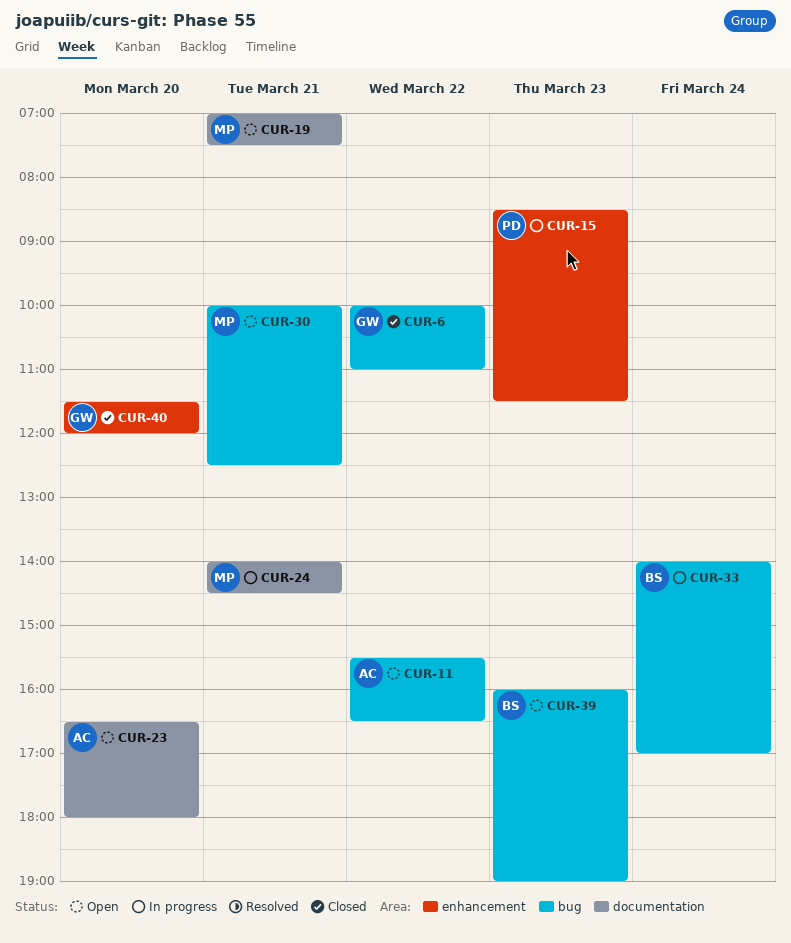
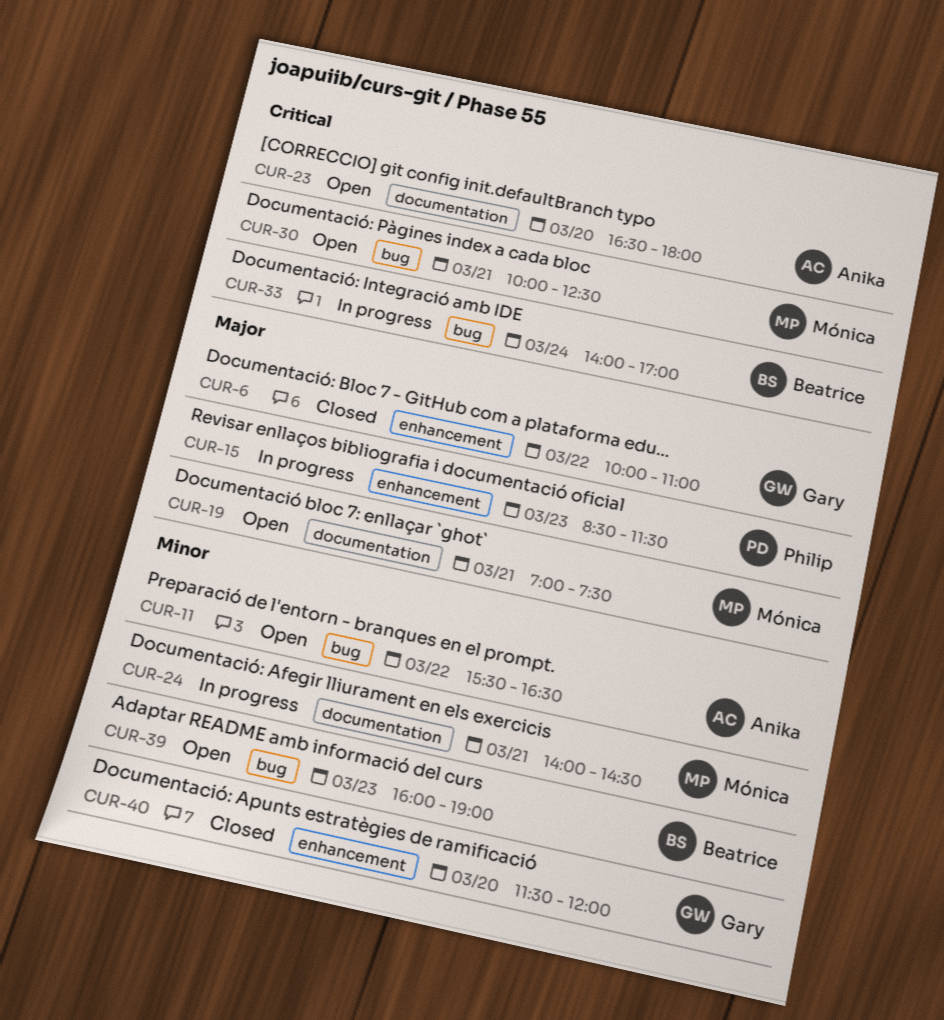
CUR-6, label: bug -> enhancement

